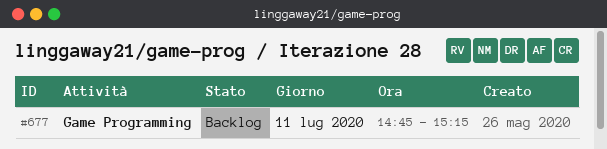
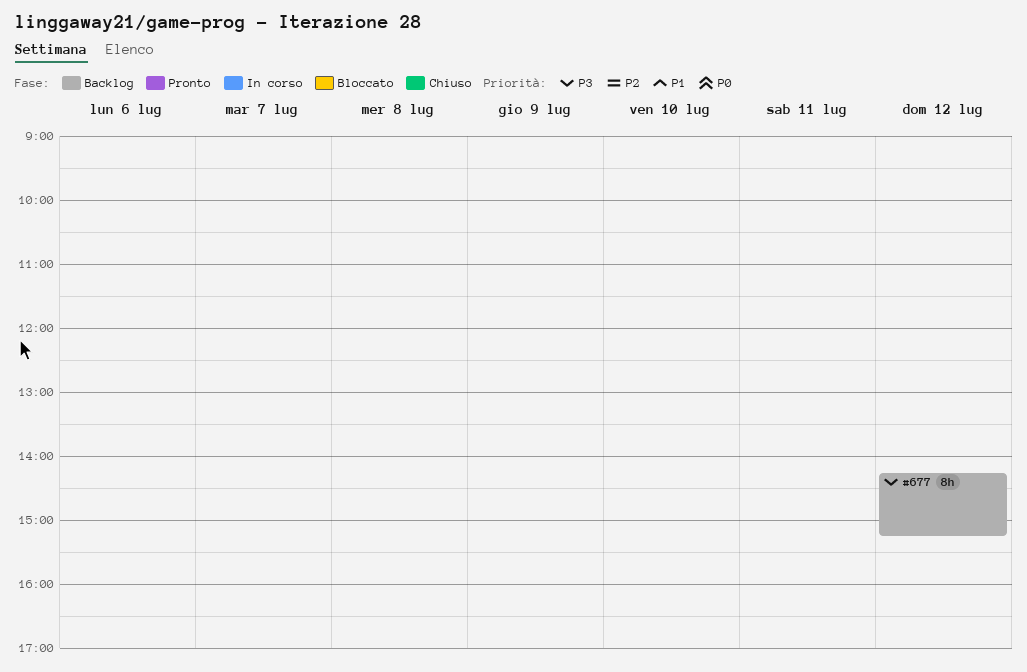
#677, day: Jul 11 -> Jul 12
#677, begins: 14:45 -> 14:15

